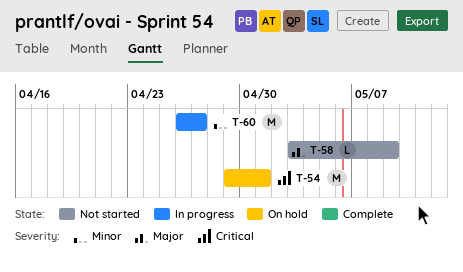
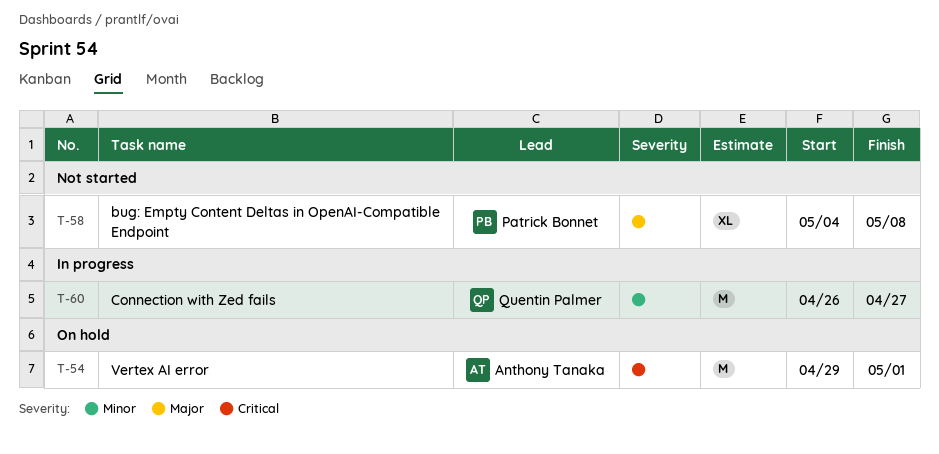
T-58, estimate: L -> XL
T-58, start: May 3 -> May 4
T-58, due: May 9 -> May 8

